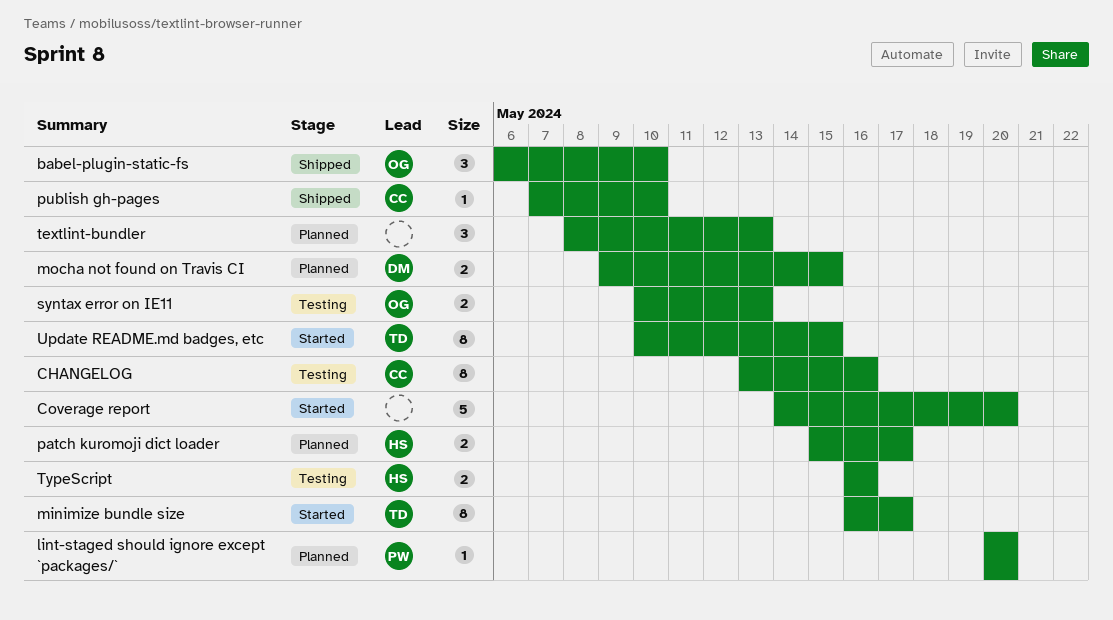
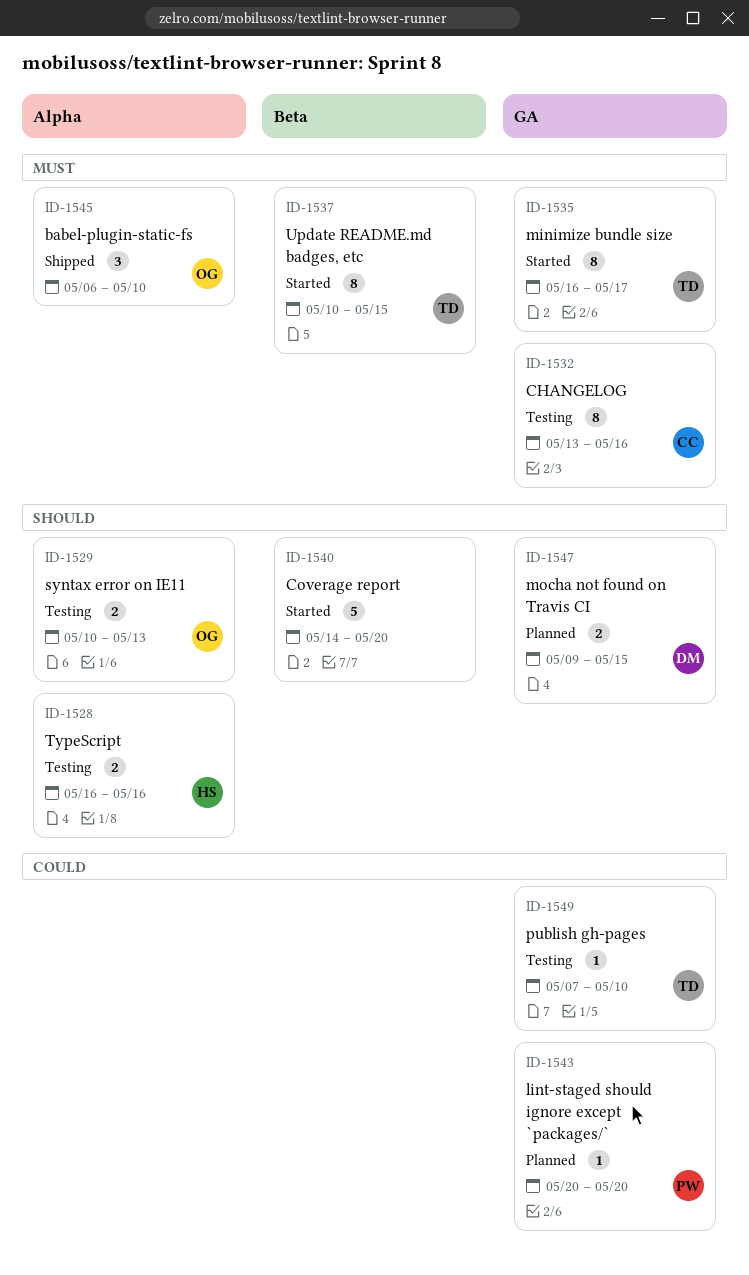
patch kuromoji dict loader: present -> none
publish gh-pages, status: Shipped -> Testing
publish gh-pages, owner: CC -> TD
textlint-bundler: present -> none

